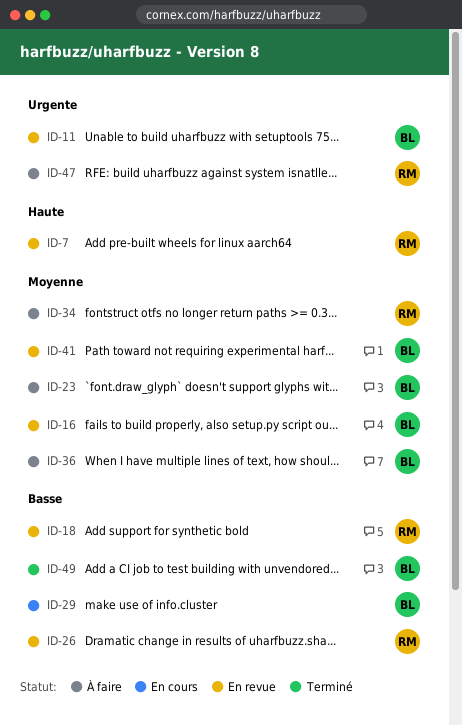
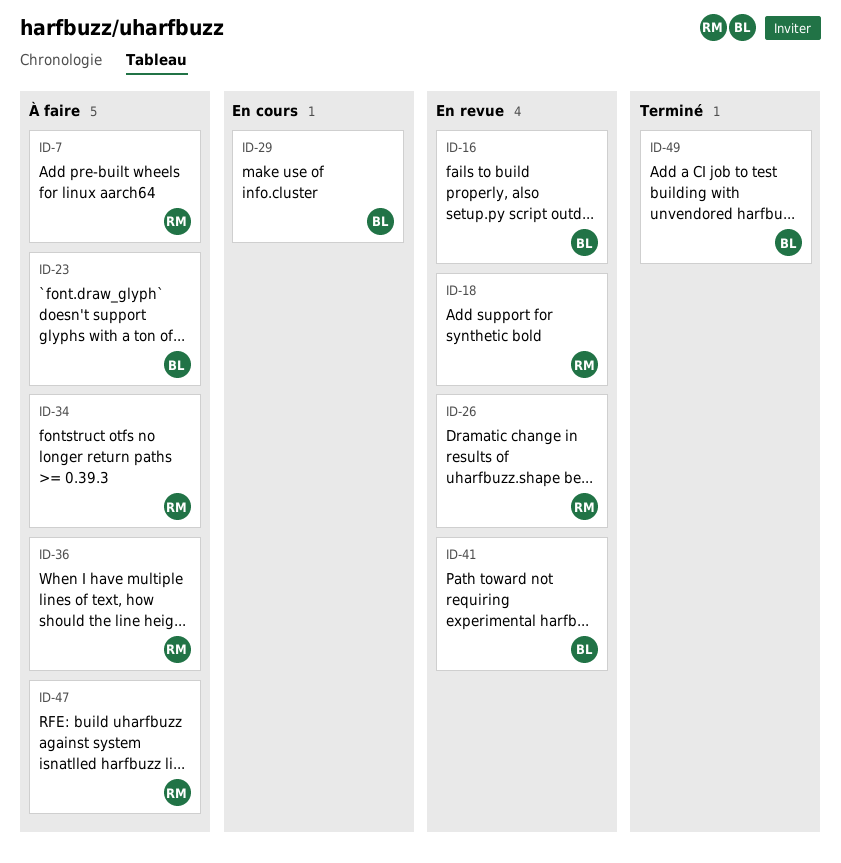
ID-7, status: En revue -> À faire
ID-11: present -> none
ID-36, owner: BL -> RM

